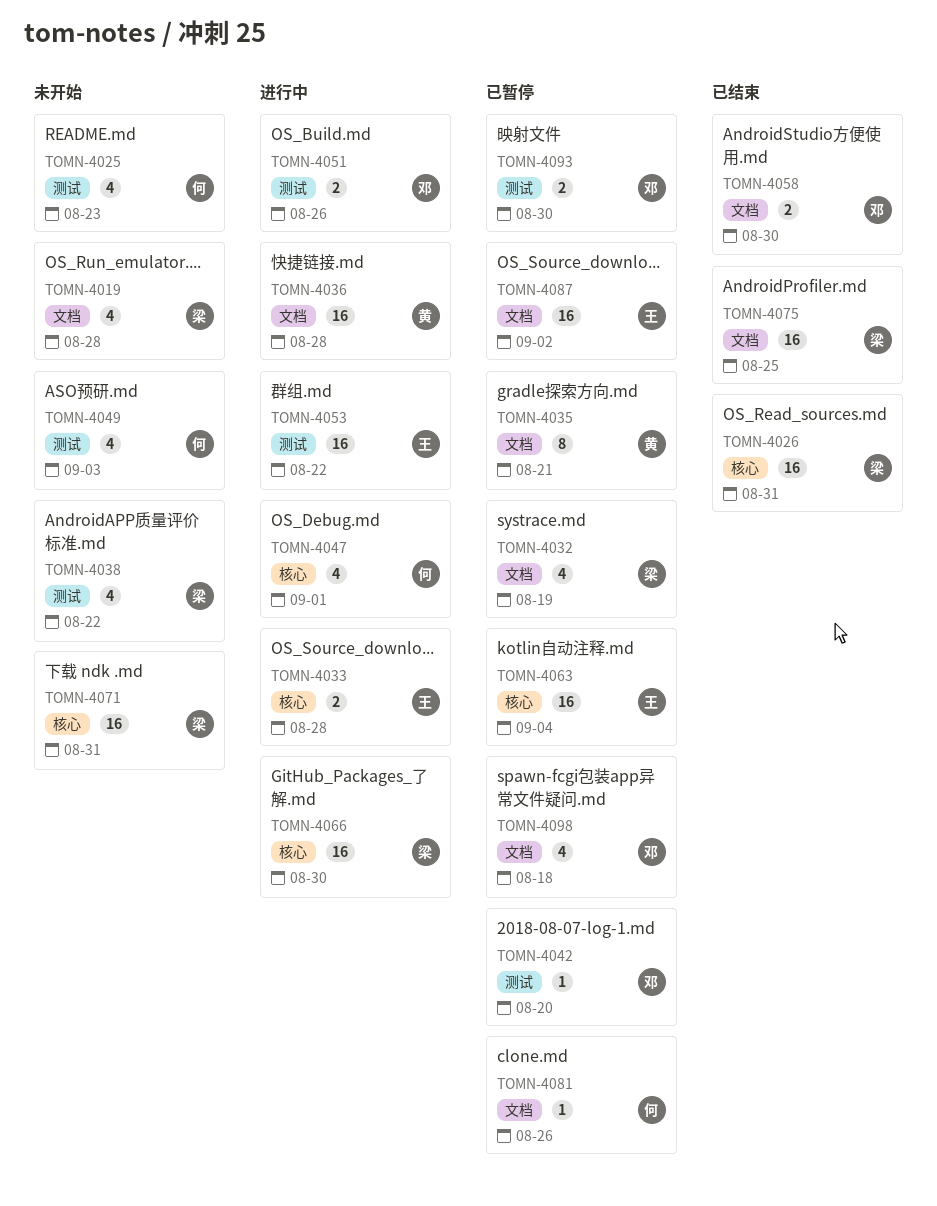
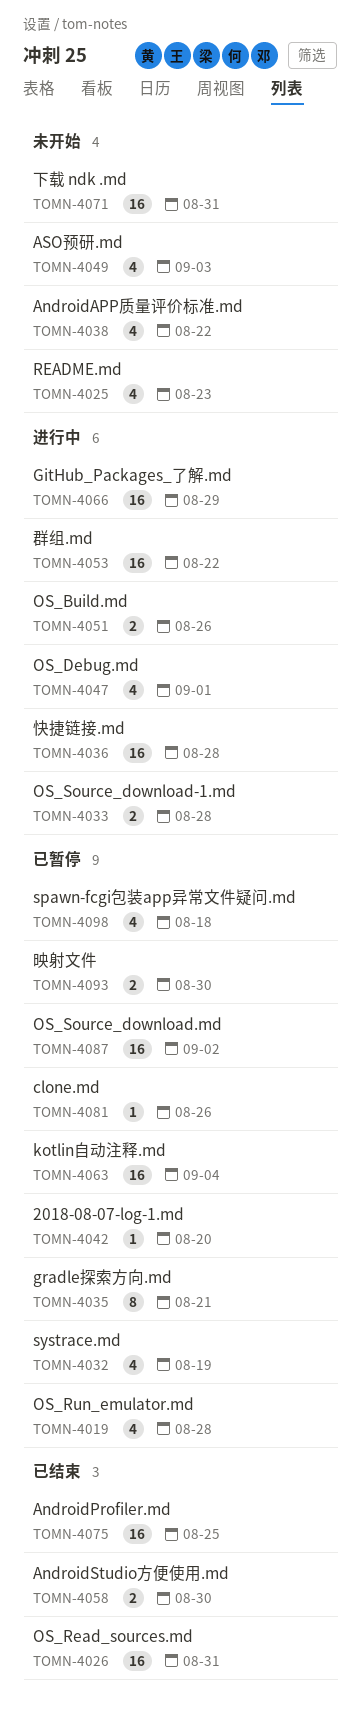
TOMN-4019, status: 未开始 -> 已暂停
TOMN-4066, due: Aug 30 -> Aug 29

